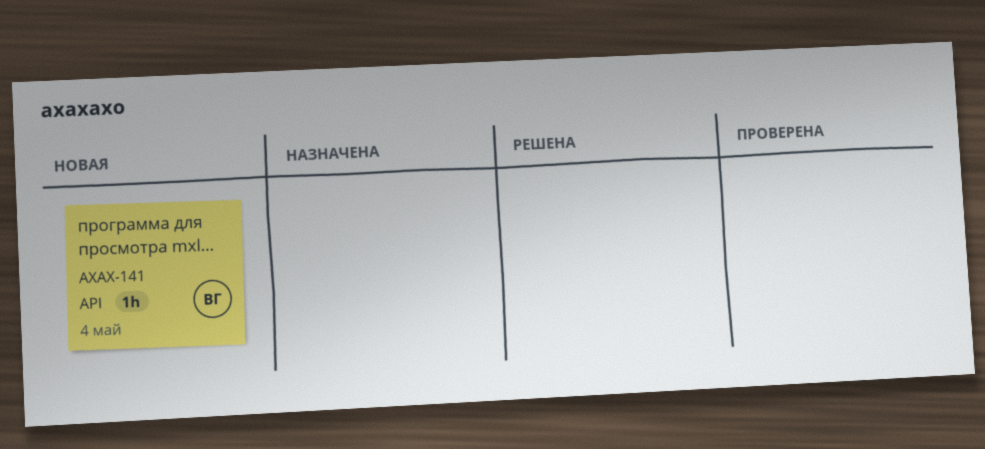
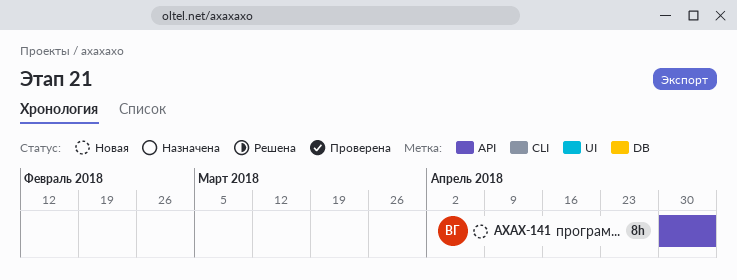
AXAX-141, estimate: 1h -> 8h

